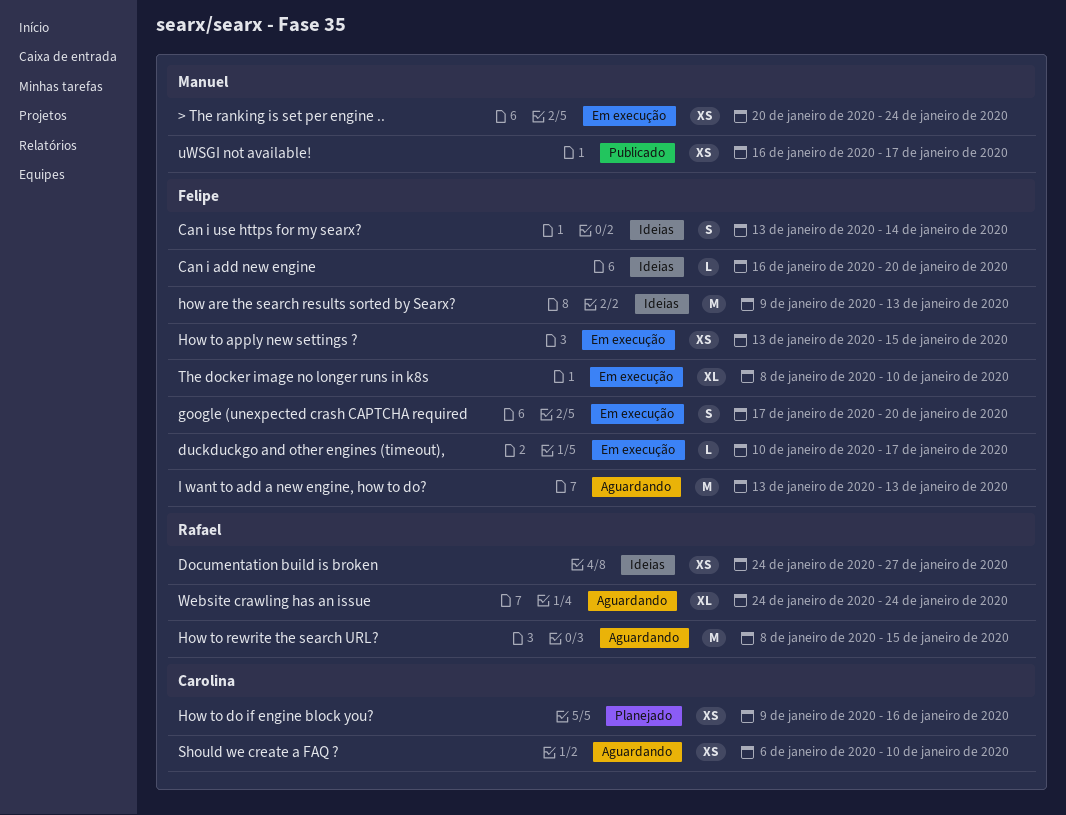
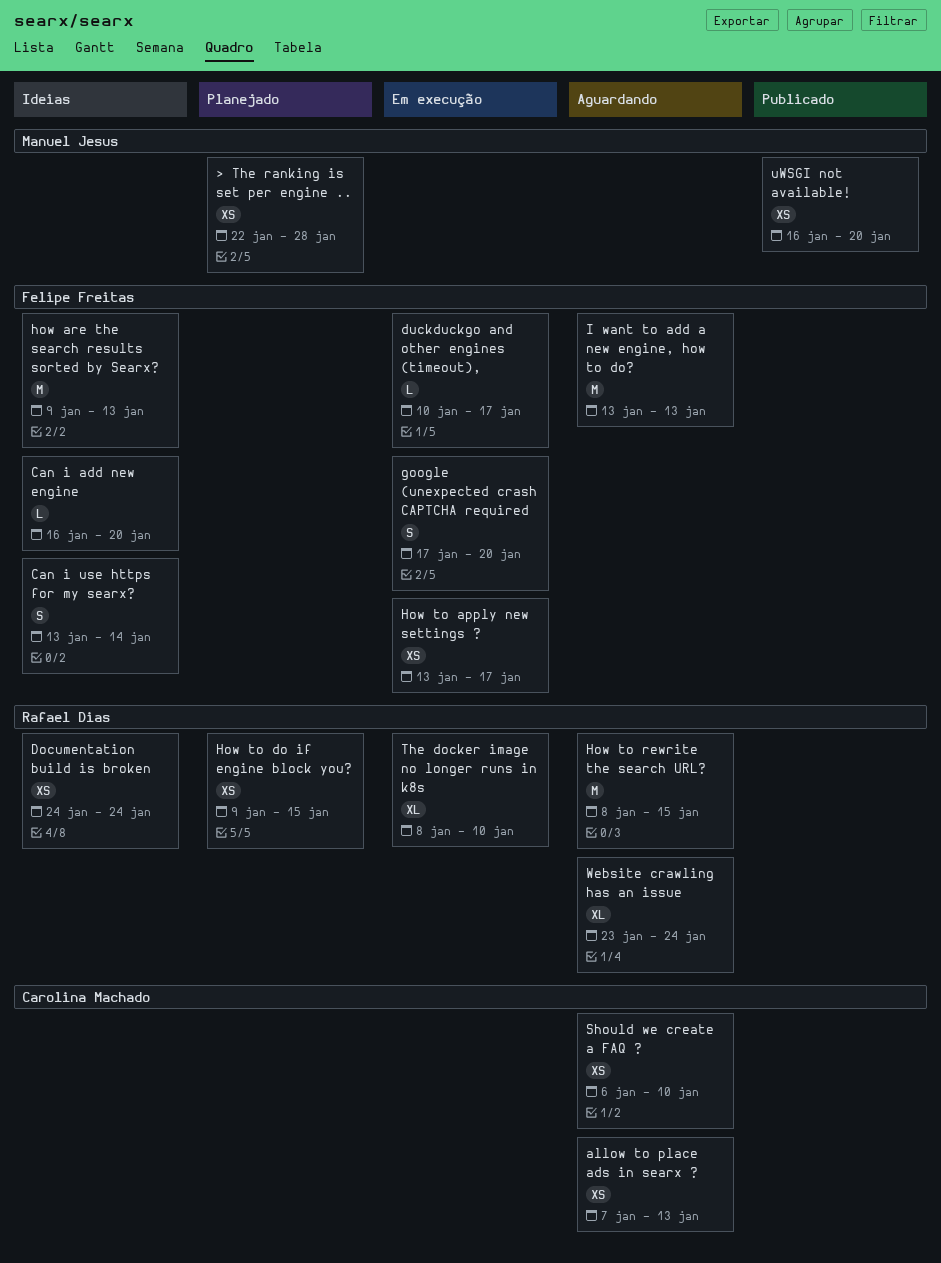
> The ranking is set per engine .., status: Em execução -> Planejado
> The ranking is set per engine .., start: Jan 20 -> Jan 22
> The ranking is set per engine .., due: Jan 24 -> Jan 28
allow to place ads in searx ?: none -> present
Documentation build is broken, due: Jan 27 -> Jan 24
How to apply new settings ?, due: Jan 15 -> Jan 17
How to do if engine block you?, owner: Carolina Machado -> Rafael Dias
How to do if engine block you?, due: Jan 16 -> Jan 15
The docker image no longer runs in k8s, owner: Felipe Freitas -> Rafael Dias
uWSGI not available!, due: Jan 17 -> Jan 20
Website crawling has an issue, start: Jan 24 -> Jan 23

